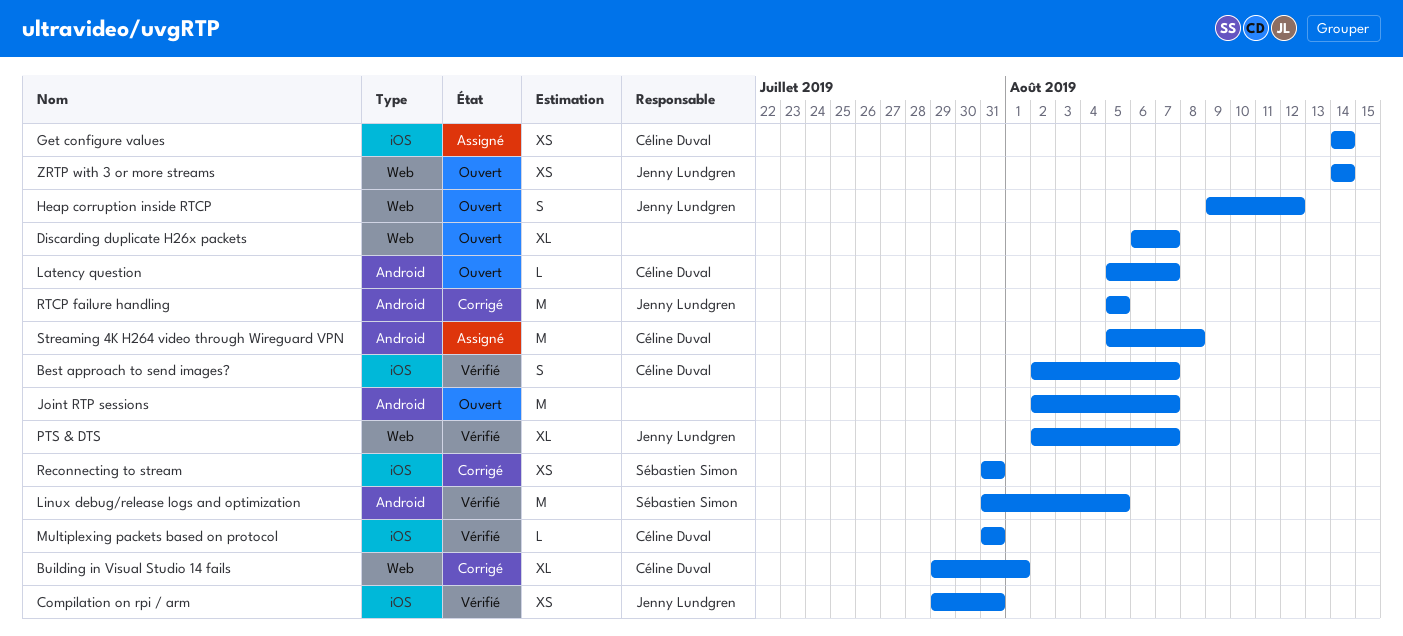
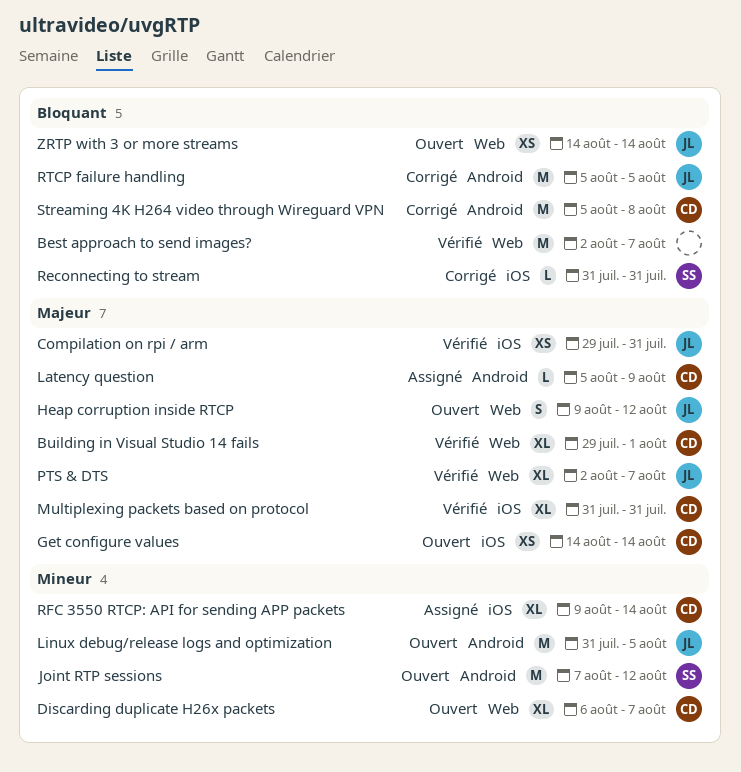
Best approach to send images?, owner: Céline Duval -> none
Best approach to send images?, label: iOS -> Web
Best approach to send images?, estimate: S -> M
Building in Visual Studio 14 fails, status: Corrigé -> Vérifié
Discarding duplicate H26x packets, owner: none -> Céline Duval
Get configure values, status: Assigné -> Ouvert
Joint RTP sessions, owner: none -> Sébastien Simon
Joint RTP sessions, start: Aug 2 -> Aug 7
Joint RTP sessions, due: Aug 7 -> Aug 12
Latency question, status: Ouvert -> Assigné
Latency question, due: Aug 7 -> Aug 9
Linux debug/release logs and optimization, status: Vérifié -> Ouvert
Linux debug/release logs and optimization, owner: Sébastien Simon -> Jenny Lundgren
Multiplexing packets based on protocol, estimate: L -> XL
Reconnecting to stream, estimate: XS -> L
RFC 3550 RTCP: API for sending APP packets: none -> present
Streaming 4K H264 video through Wireguard VPN, status: Assigné -> Corrigé

